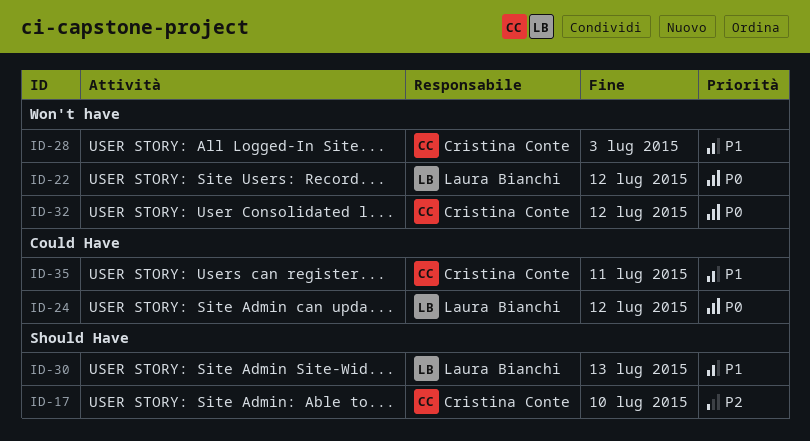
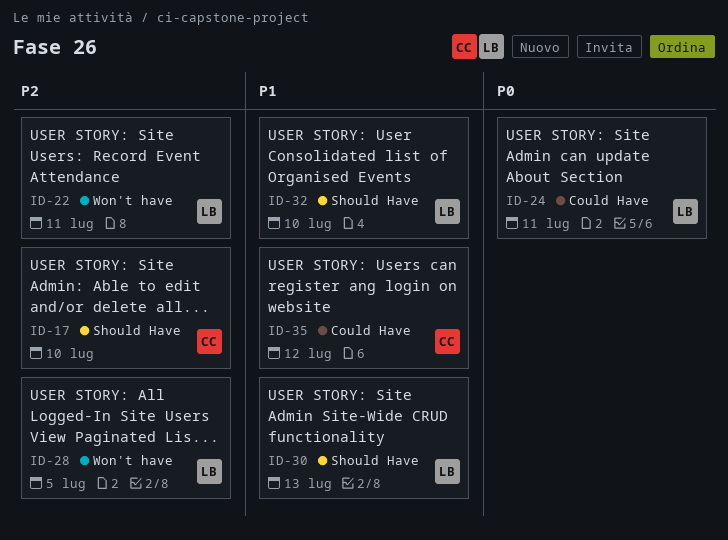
ID-22, priority: P0 -> P2
ID-22, due: Jul 12 -> Jul 11
ID-24, due: Jul 12 -> Jul 11
ID-28, owner: Cristina Conte -> Laura Bianchi
ID-28, priority: P1 -> P2
ID-28, due: Jul 3 -> Jul 5
ID-32, owner: Cristina Conte -> Laura Bianchi
ID-32, priority: P0 -> P1
ID-32, label: Won't have -> Should Have
ID-32, due: Jul 12 -> Jul 10
ID-35, due: Jul 11 -> Jul 12

